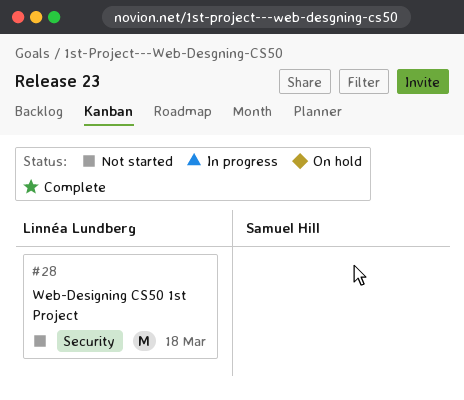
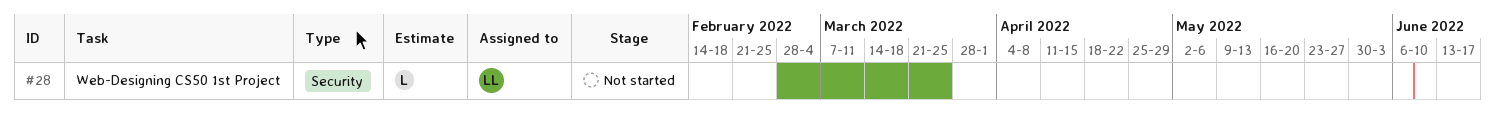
#28, estimate: M -> L
#28, due: Mar 18 -> Mar 25

